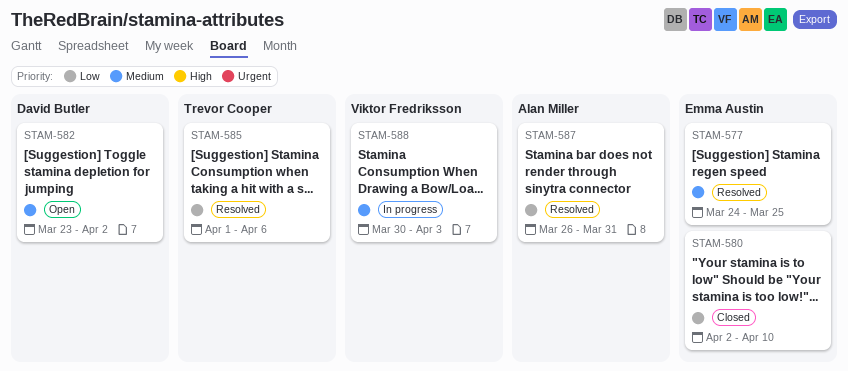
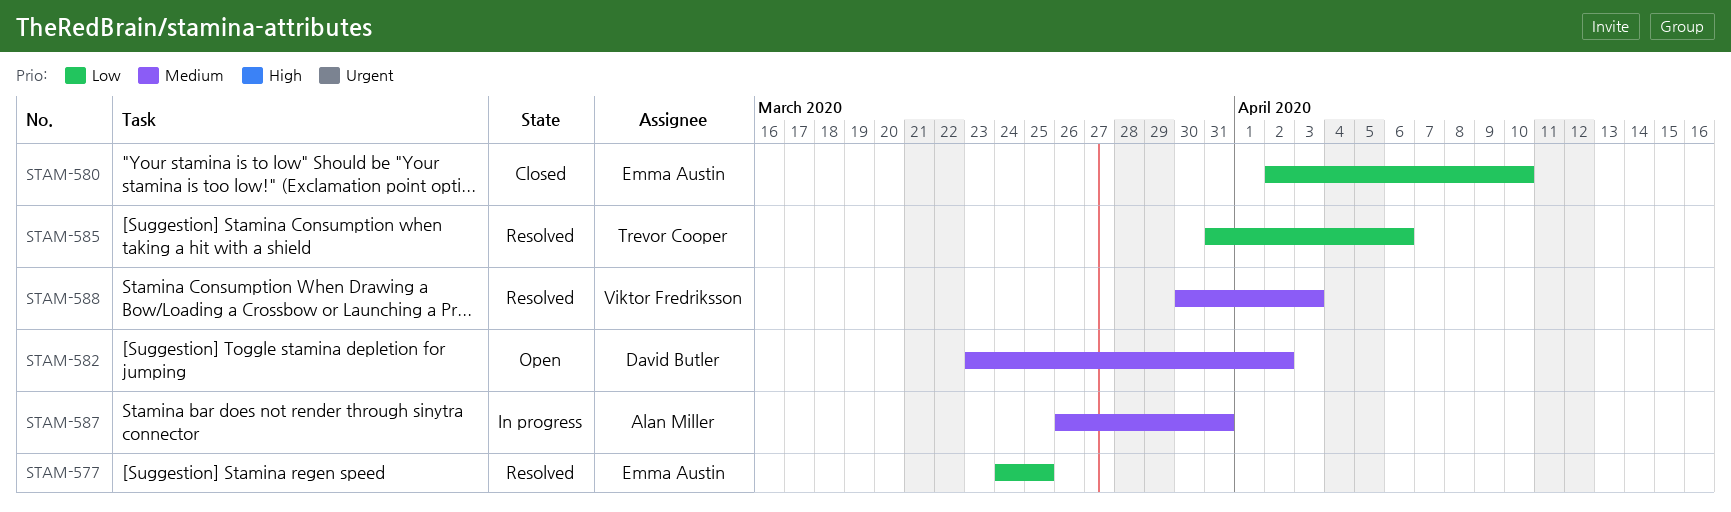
STAM-577, priority: Medium -> Low
STAM-585, start: Apr 1 -> Mar 31
STAM-587, status: Resolved -> In progress
STAM-587, priority: Low -> Medium
STAM-588, status: In progress -> Resolved

